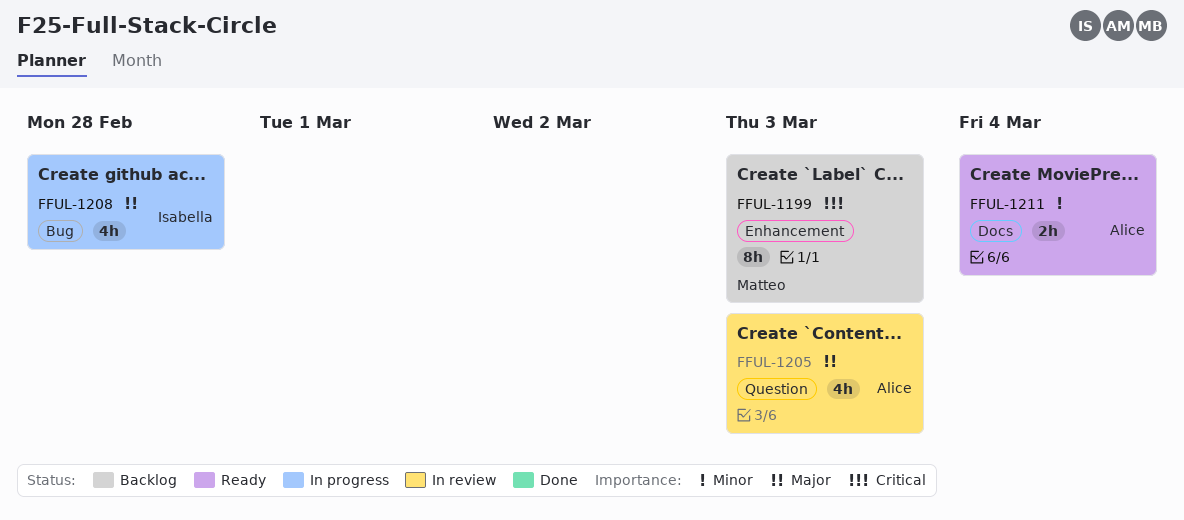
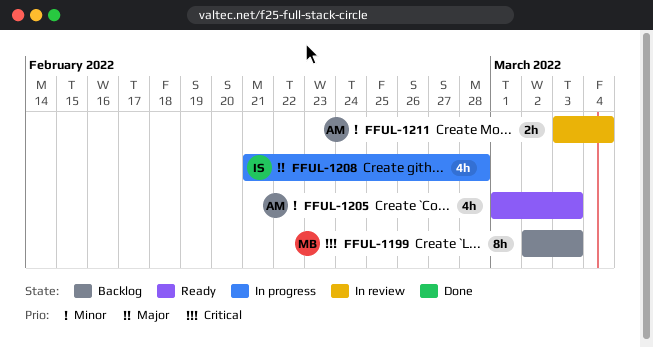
FFUL-1205, status: In review -> Ready
FFUL-1205, priority: Major -> Minor
FFUL-1211, status: Ready -> In review

